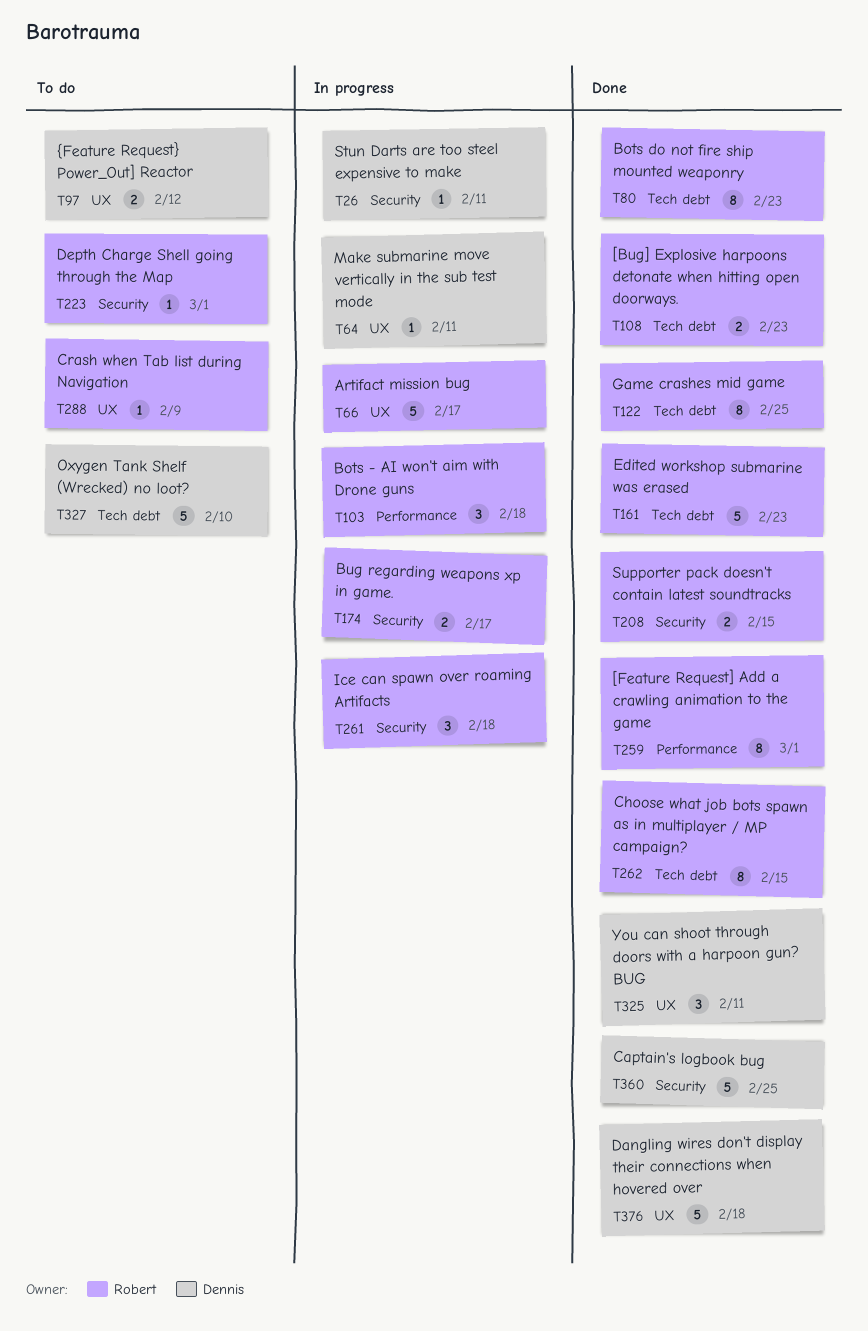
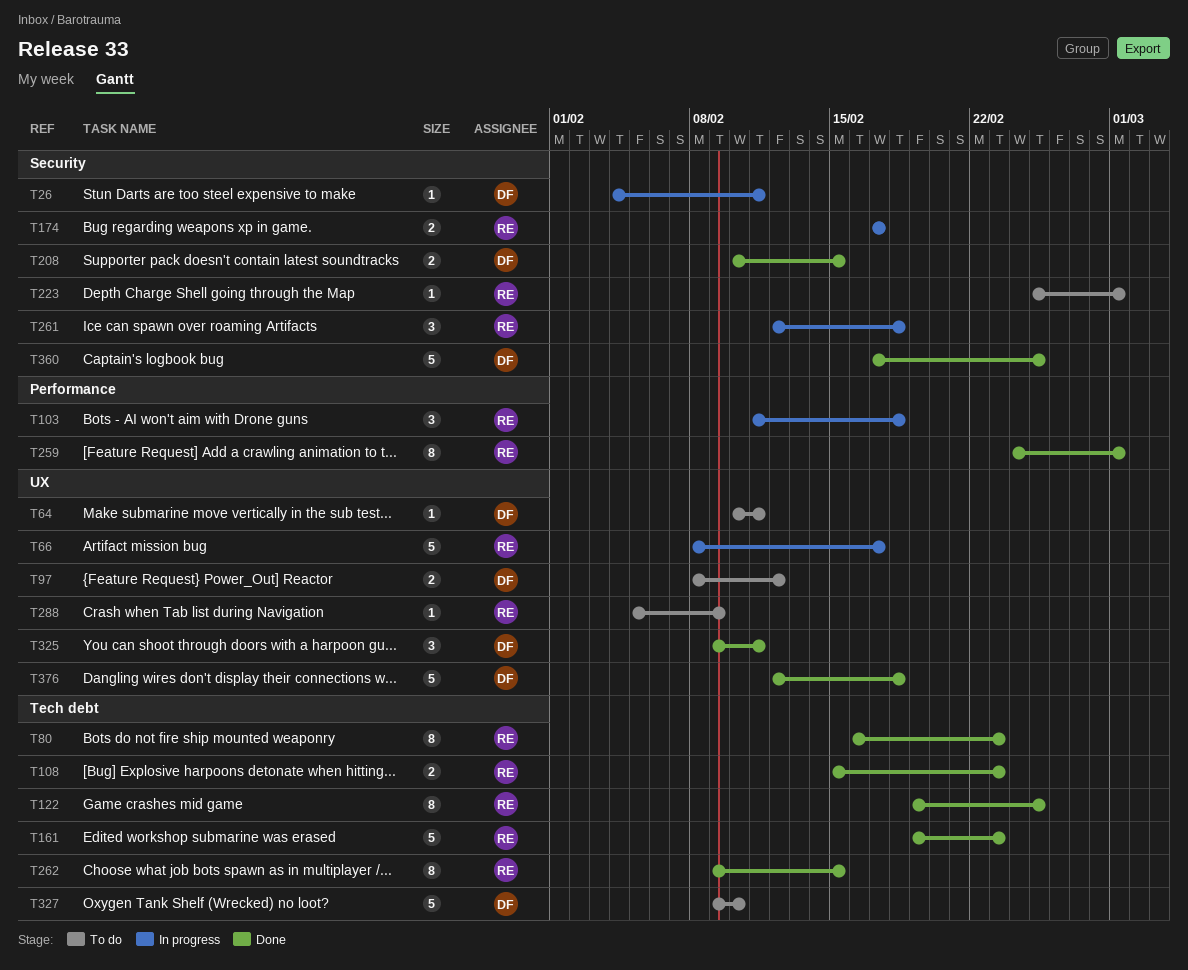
T64, status: In progress -> To do
T208, owner: Robert -> Dennis

